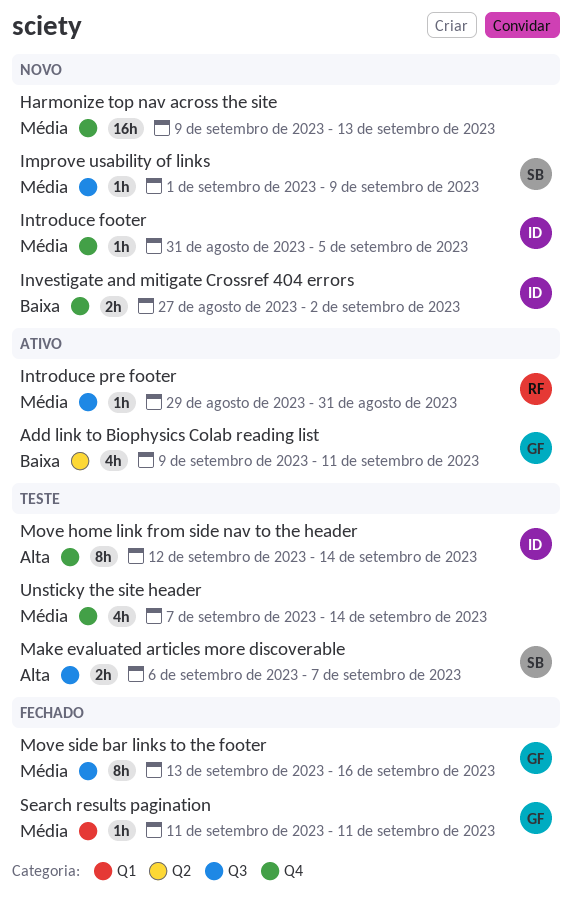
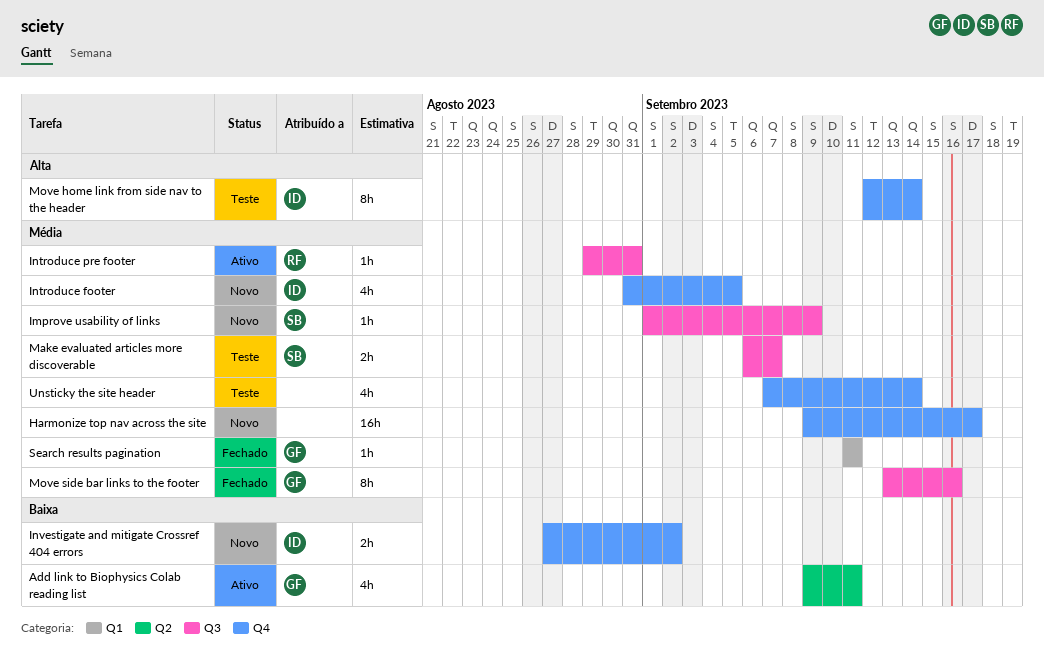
Harmonize top nav across the site, due: Sep 13 -> Sep 17
Introduce footer, estimate: 1h -> 4h
Make evaluated articles more discoverable, priority: Alta -> Média

